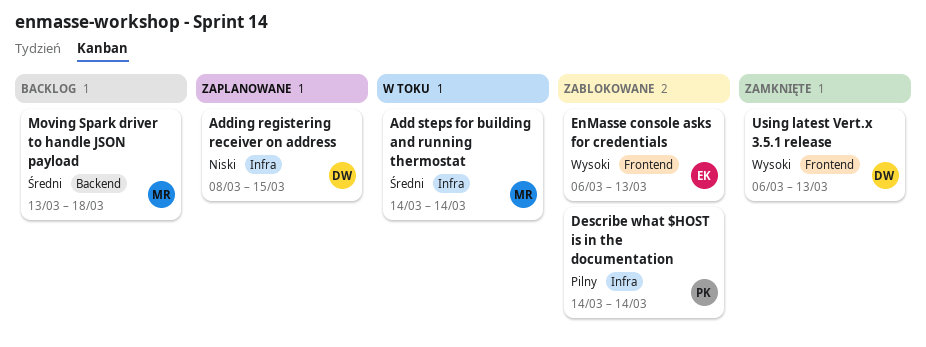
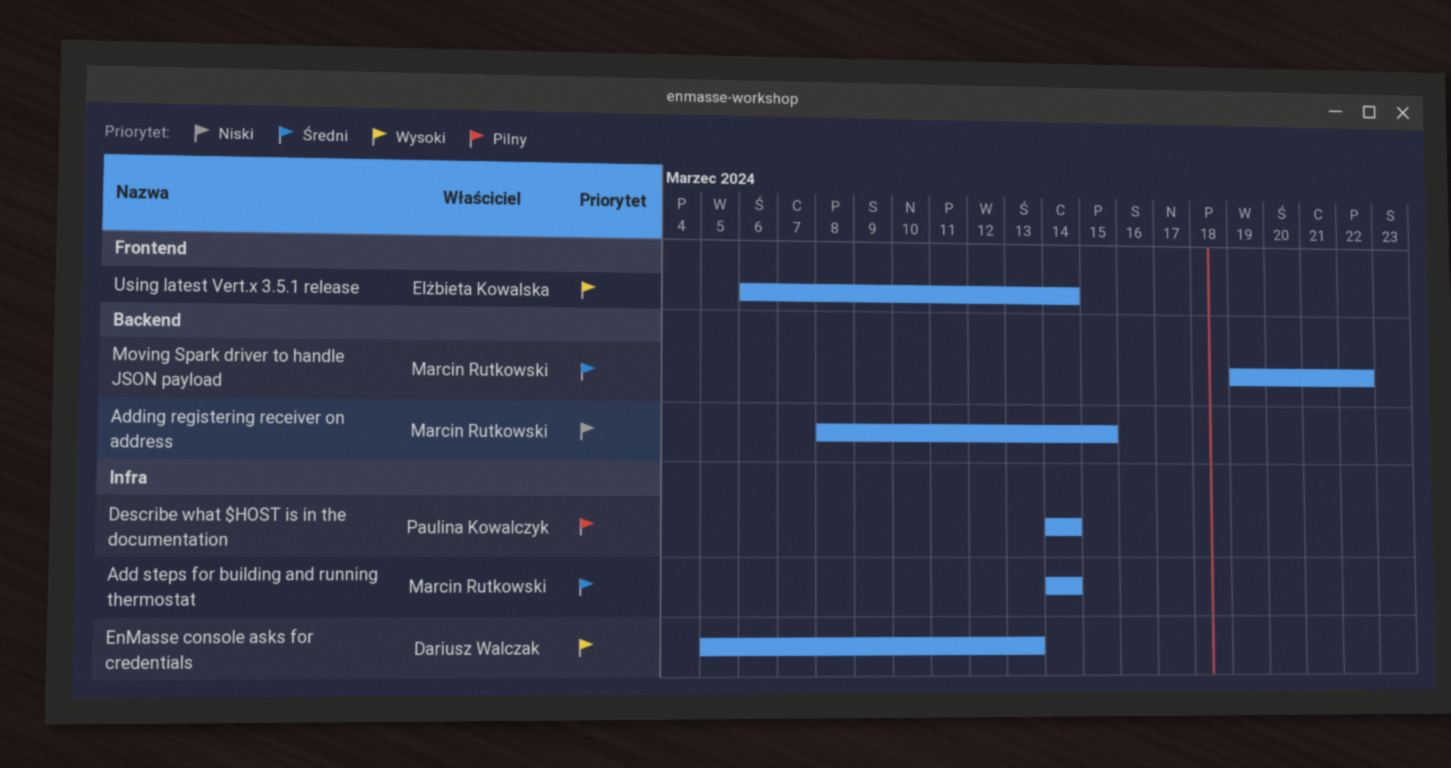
Adding registering receiver on address, owner: Dariusz Walczak -> Marcin Rutkowski
Adding registering receiver on address, label: Infra -> Backend
EnMasse console asks for credentials, owner: Elżbieta Kowalska -> Dariusz Walczak
EnMasse console asks for credentials, label: Frontend -> Infra
EnMasse console asks for credentials, start: Mar 6 -> Mar 5
Moving Spark driver to handle JSON payload, start: Mar 13 -> Mar 19
Moving Spark driver to handle JSON payload, due: Mar 18 -> Mar 22
Using latest Vert.x 3.5.1 release, owner: Dariusz Walczak -> Elżbieta Kowalska
Using latest Vert.x 3.5.1 release, due: Mar 13 -> Mar 14

